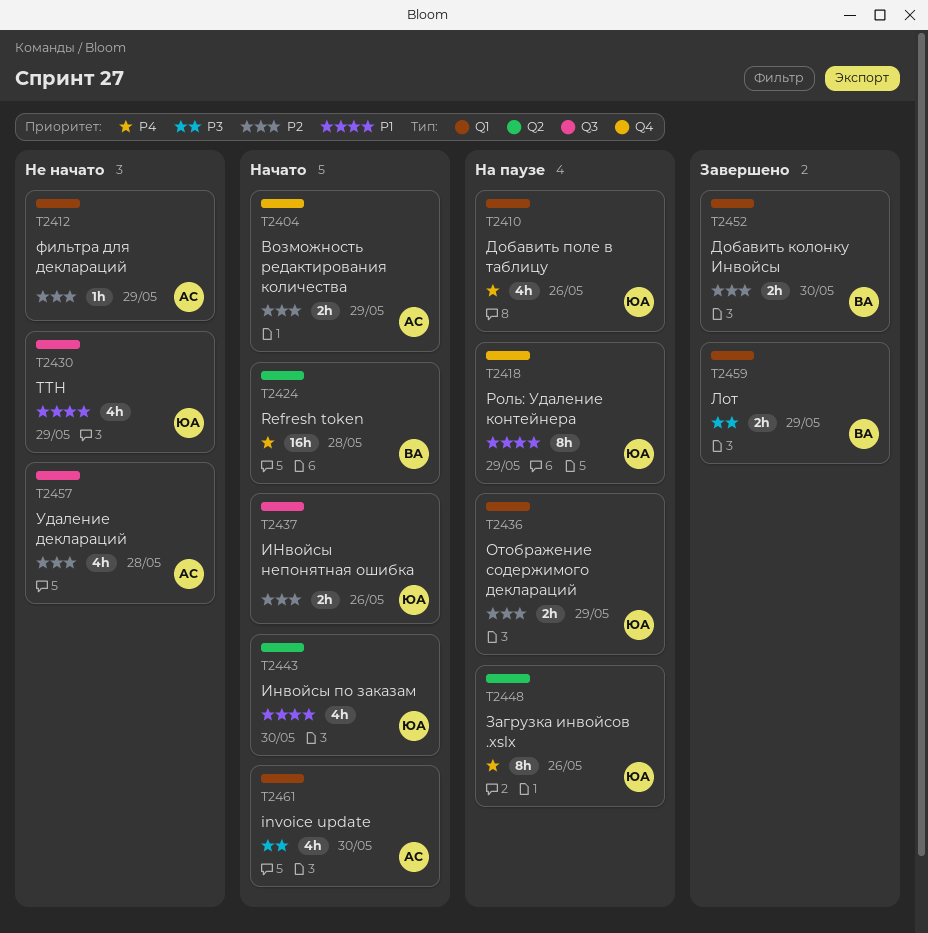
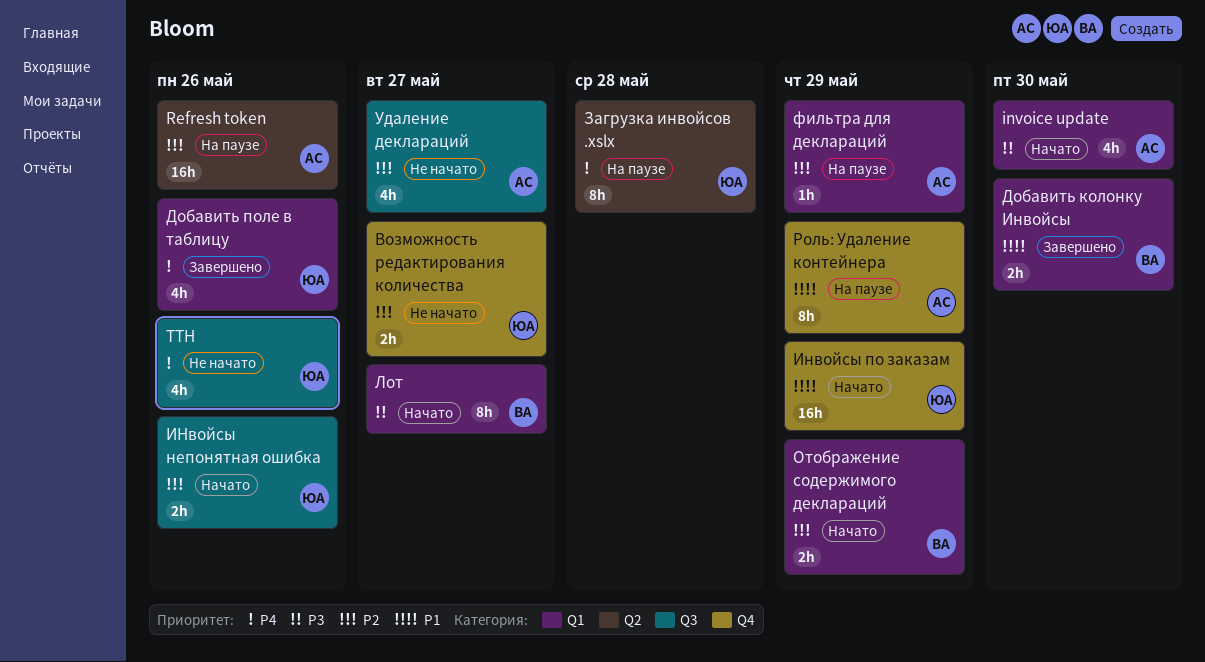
Refresh token, status: Начато -> На паузе
Refresh token, owner: ВА -> АС
Refresh token, priority: P4 -> P2
Refresh token, due: May 28 -> May 26
Возможность редактирования количества, status: Начато -> Не начато
Возможность редактирования количества, owner: АС -> ЮА
Возможность редактирования количества, due: May 29 -> May 27
Добавить колонку Инвойсы, priority: P2 -> P1
Добавить поле в таблицу, status: На паузе -> Завершено
Загрузка инвойсов .xslx, due: May 26 -> May 28
Инвойсы по заказам, label: Q2 -> Q4
Инвойсы по заказам, estimate: 4h -> 16h
Инвойсы по заказам, due: May 30 -> May 29
Лот, status: Завершено -> Начато
Лот, estimate: 2h -> 8h
Лот, due: May 29 -> May 27
Отображение содержимого деклараций, status: На паузе -> Начато
Отображение содержимого деклараций, owner: ЮА -> ВА
Роль: Удаление контейнера, owner: ЮА -> АС
ТТН, priority: P1 -> P4
ТТН, due: May 29 -> May 26
Удаление деклараций, due: May 28 -> May 27
фильтра для деклараций, status: Не начато -> На паузе

